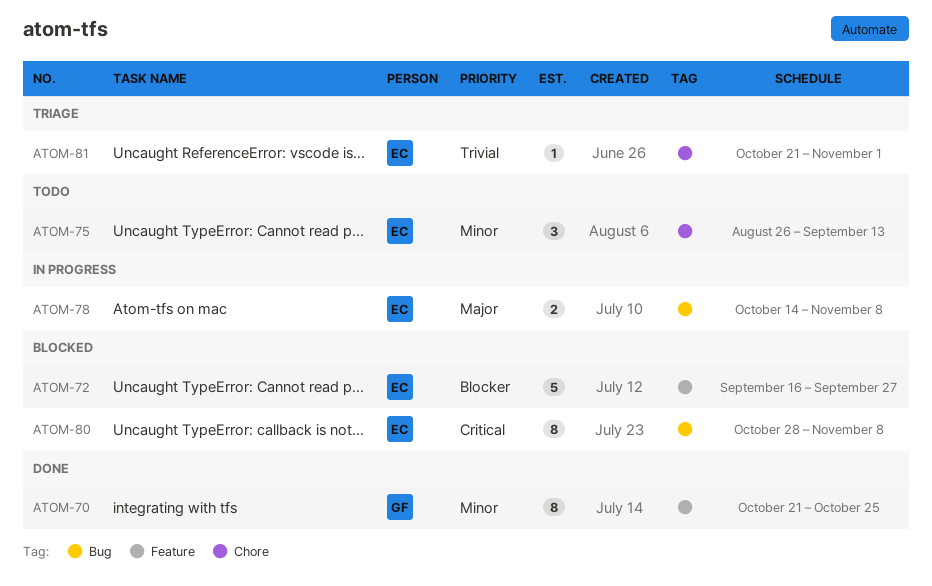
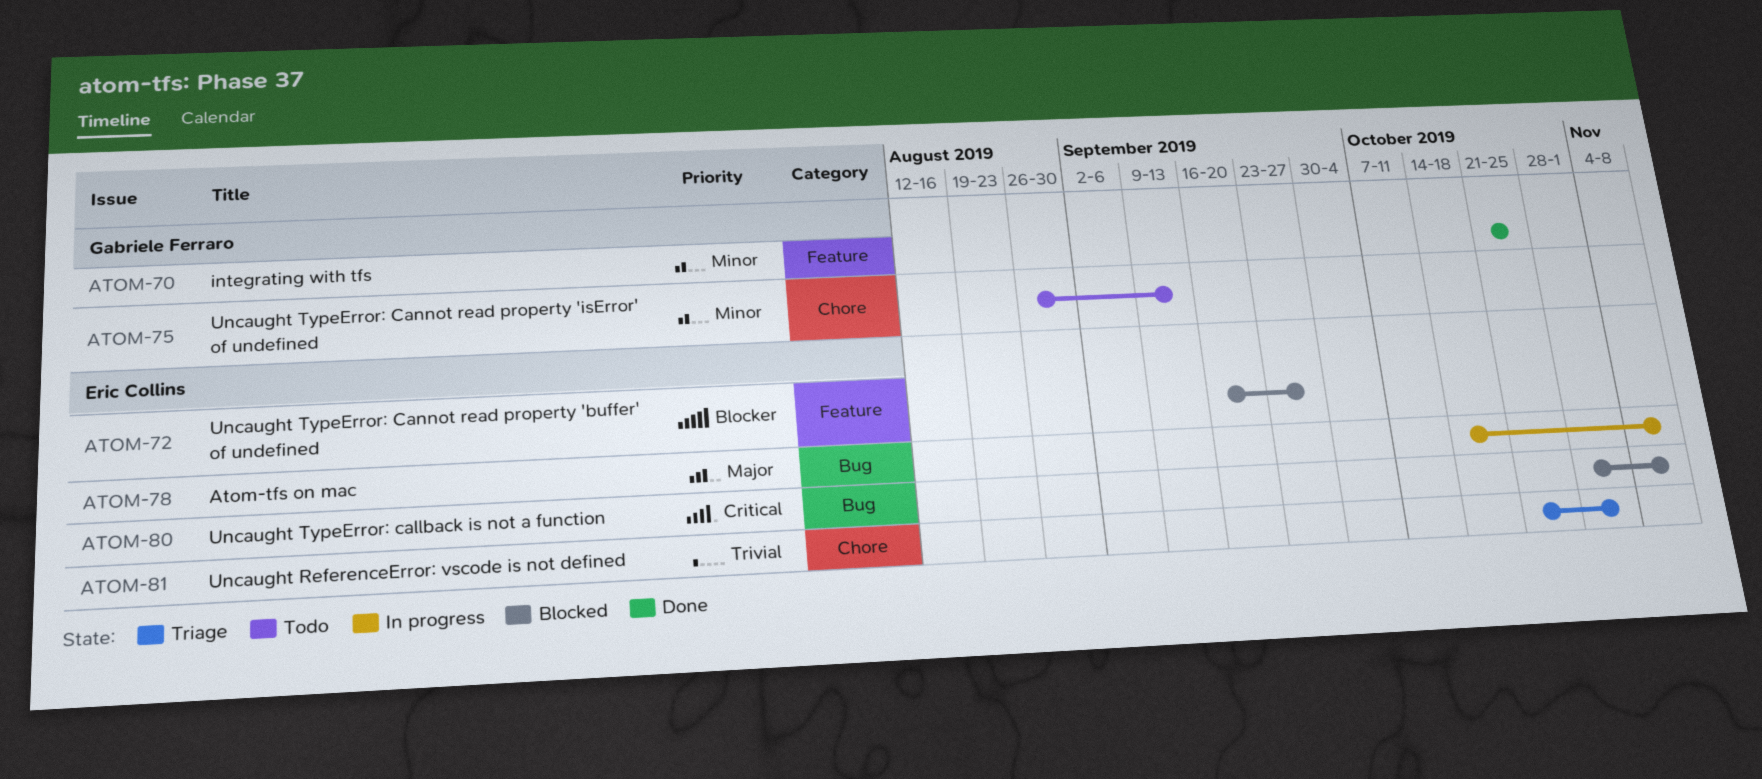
ATOM-75, owner: Eric Collins -> Gabriele Ferraro

